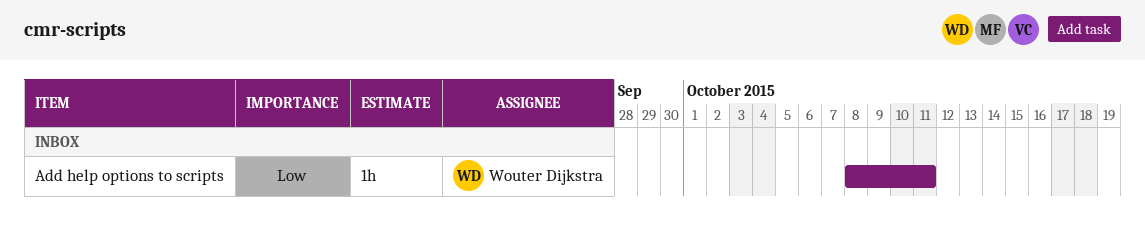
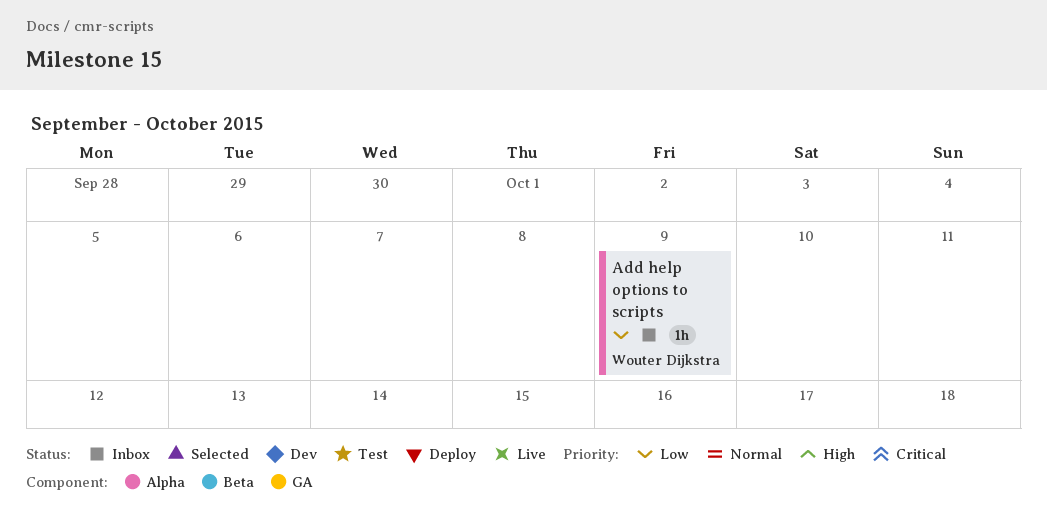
Add help options to scripts, due: Oct 11 -> Oct 9

